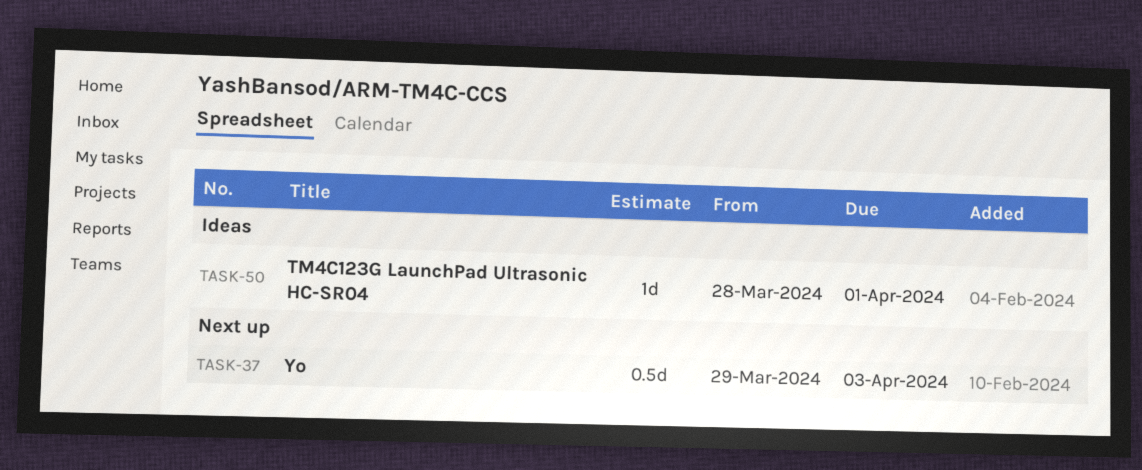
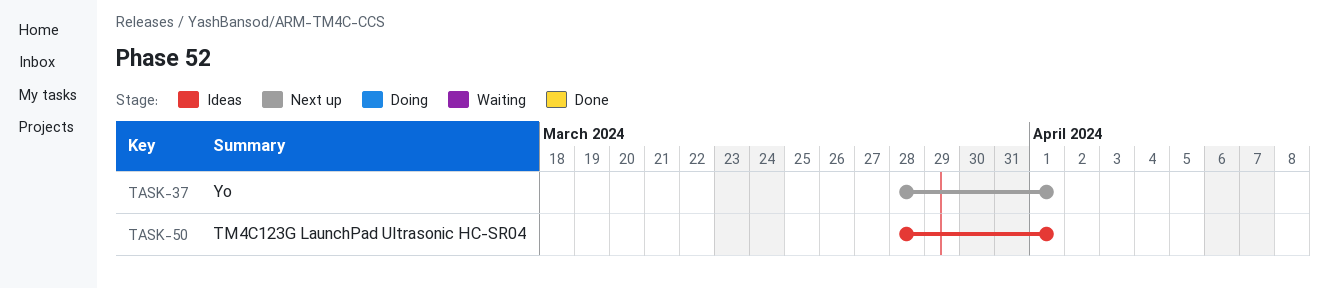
TASK-37, start: Mar 29 -> Mar 28
TASK-37, due: Apr 3 -> Apr 1

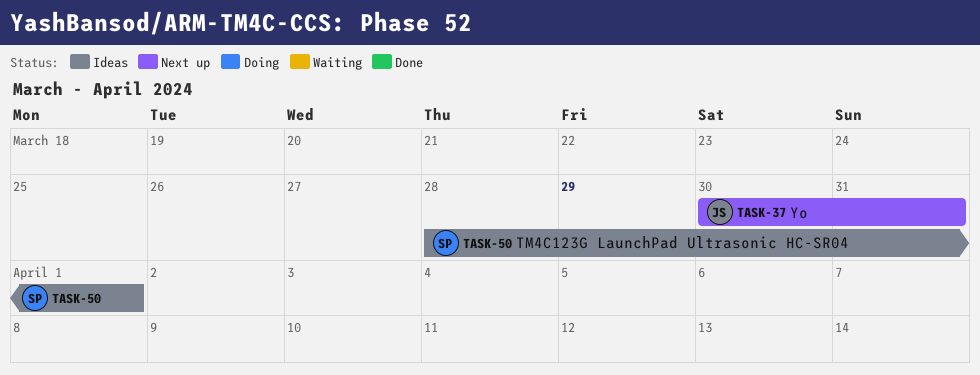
TASK-37, start: Mar 28 -> Mar 30
TASK-37, due: Apr 1 -> Mar 31

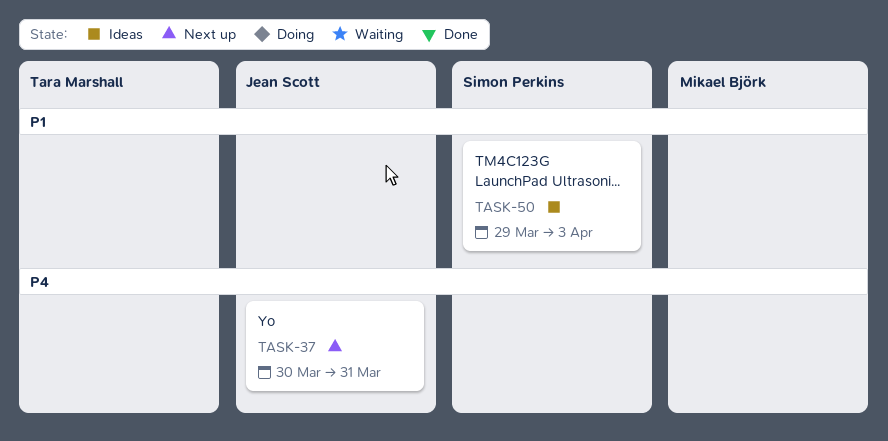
TASK-50, start: Mar 28 -> Mar 29
TASK-50, due: Apr 1 -> Apr 3

